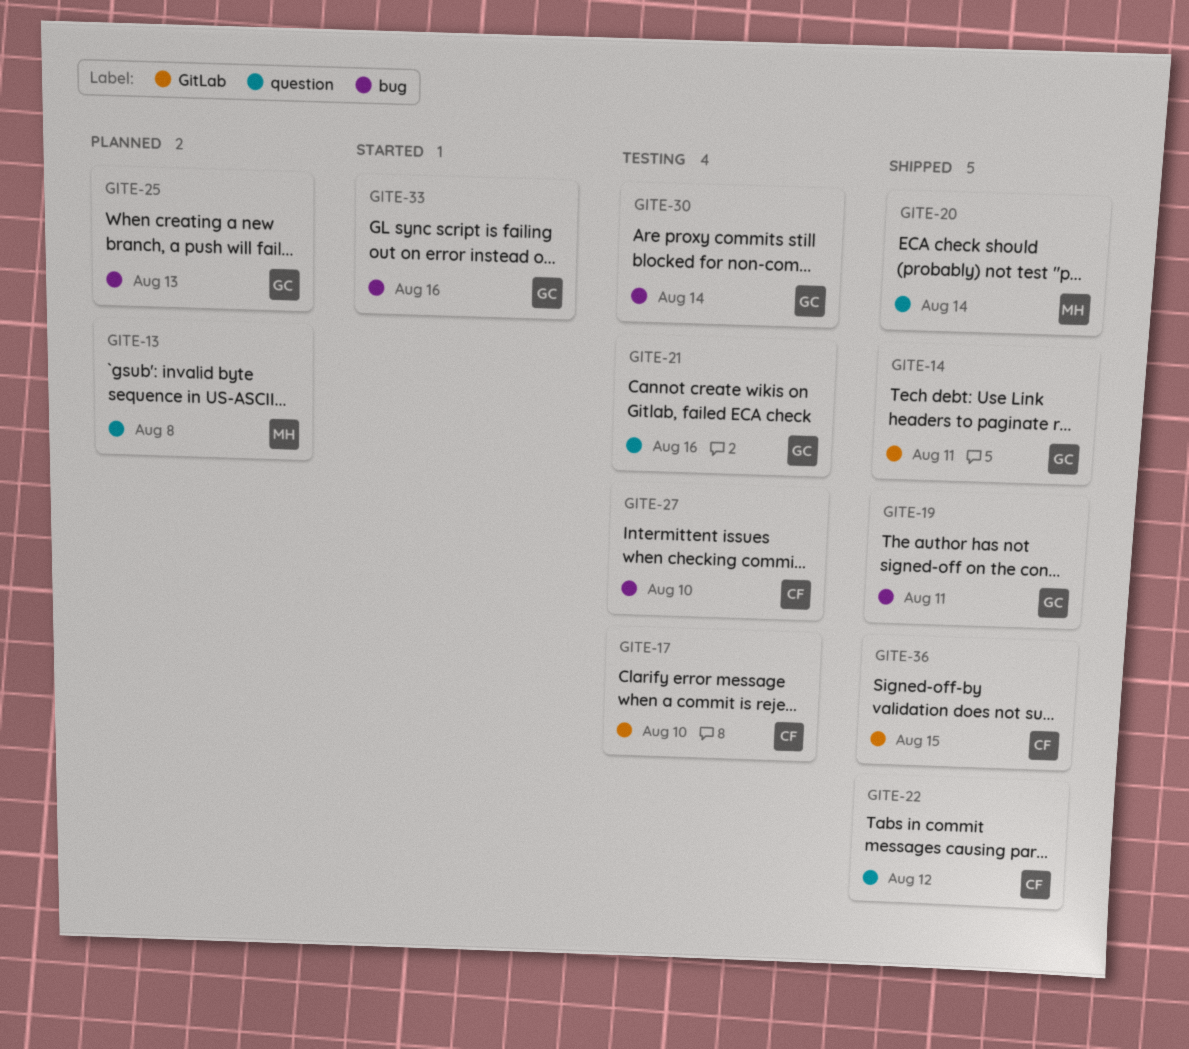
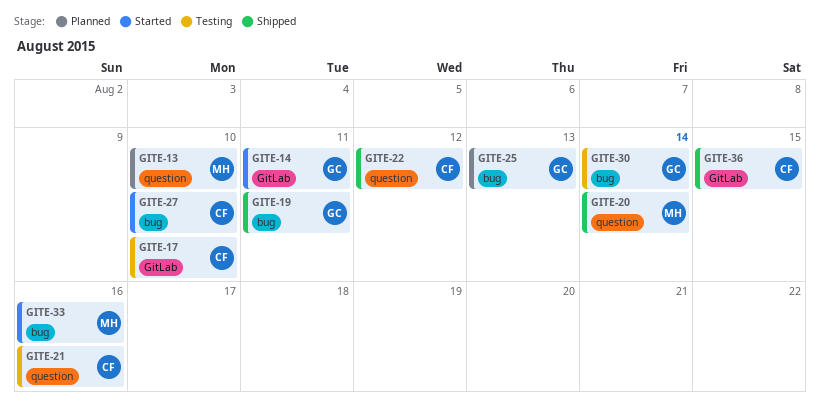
GITE-13, due: Aug 8 -> Aug 10
GITE-14, status: Shipped -> Started
GITE-21, owner: GC -> CF
GITE-27, status: Testing -> Started
GITE-33, owner: GC -> MH

